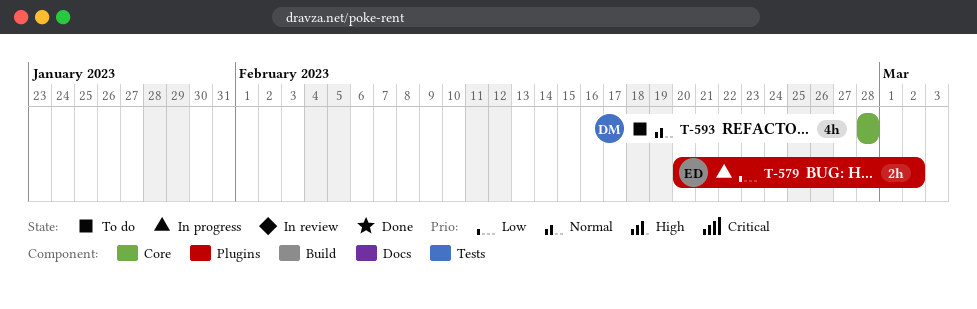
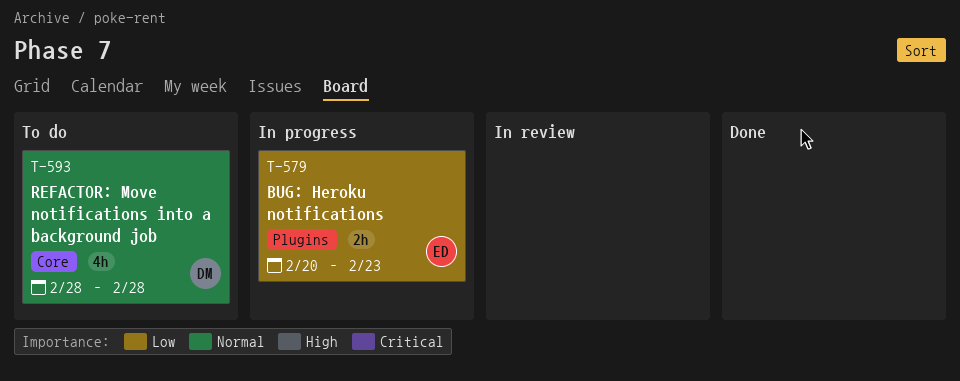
T-579, due: Mar 2 -> Feb 23

